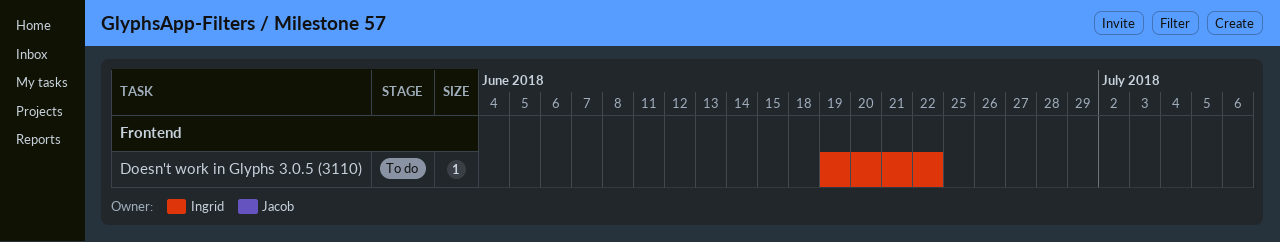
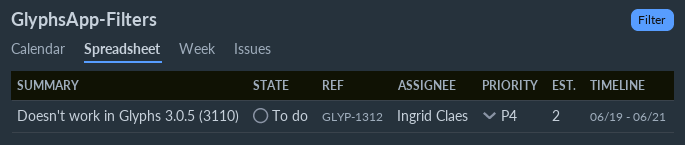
Doesn't work in Glyphs 3.0.5 (3110), estimate: 1 -> 2
Doesn't work in Glyphs 3.0.5 (3110), due: Jun 22 -> Jun 21

